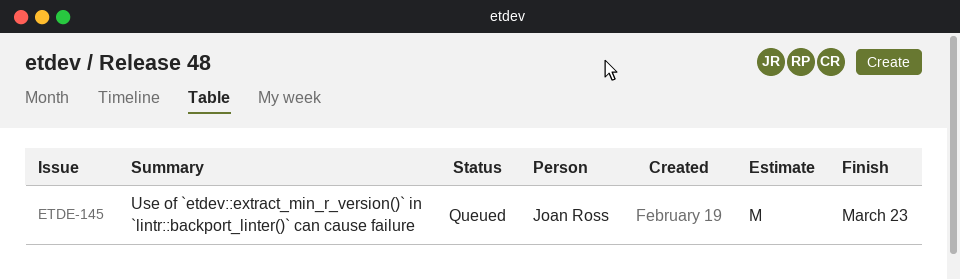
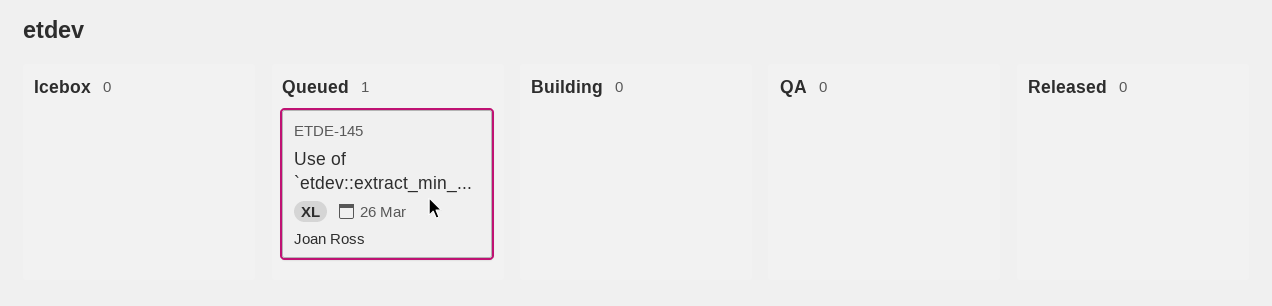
ETDE-145, estimate: M -> XL
ETDE-145, due: Mar 23 -> Mar 26

